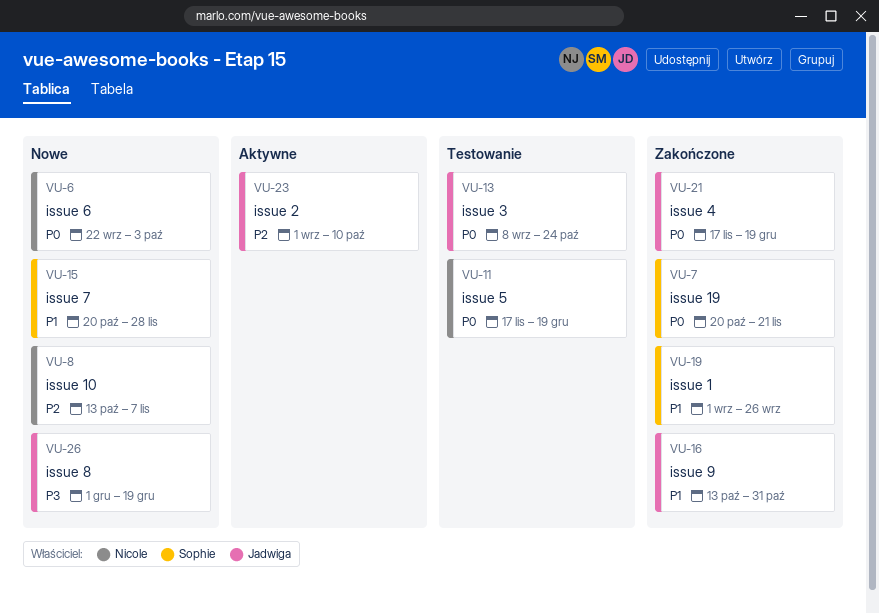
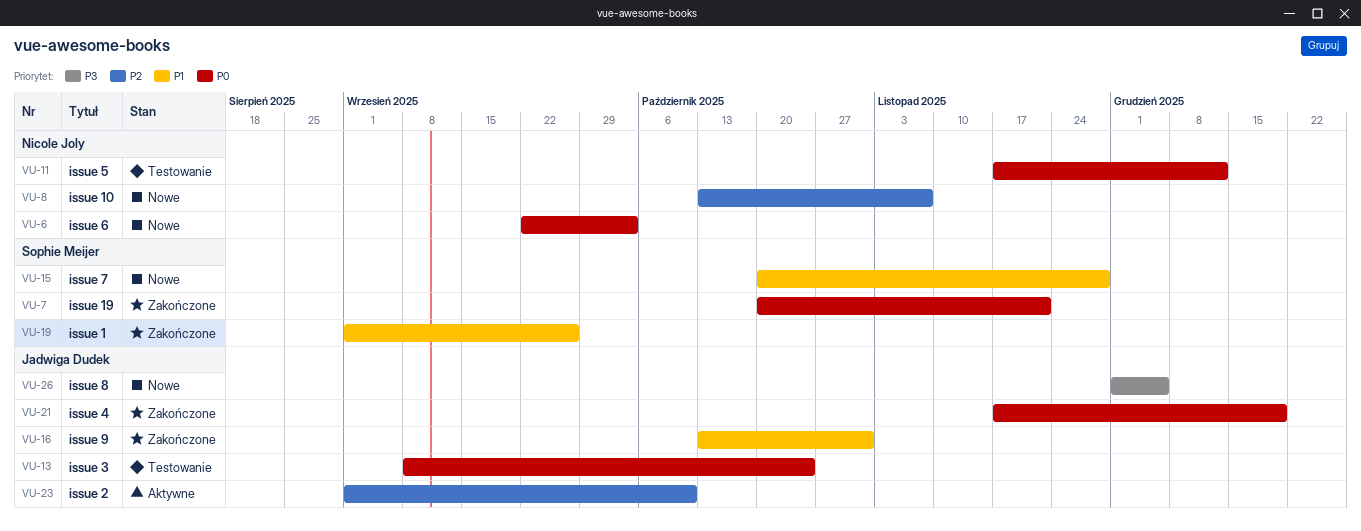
VU-11, due: Dec 19 -> Dec 12
VU-26, due: Dec 19 -> Dec 5

